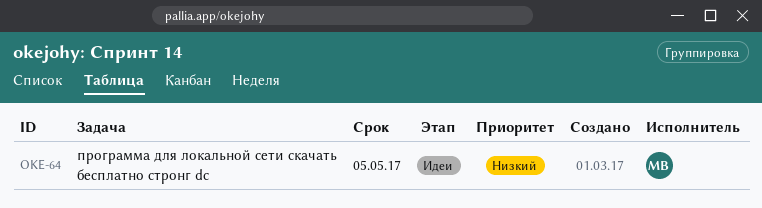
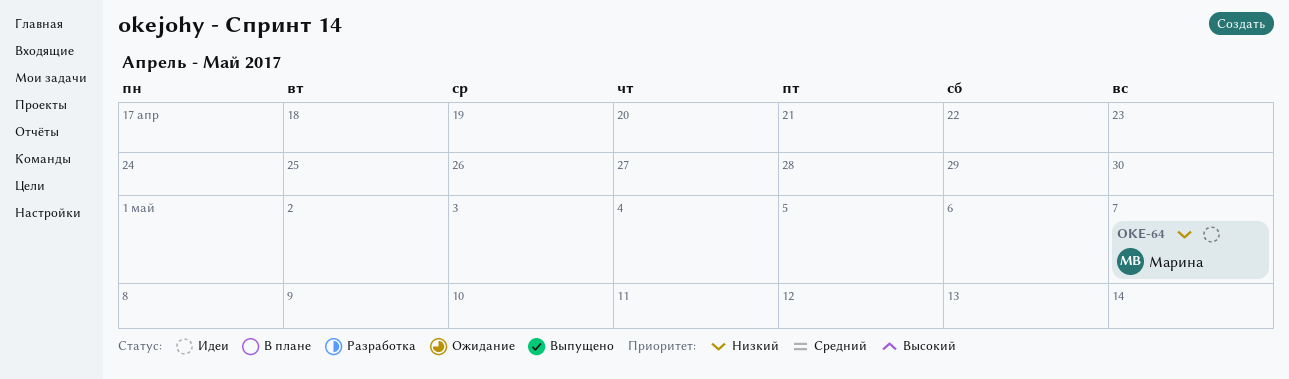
OKE-64, due: May 5 -> May 7

